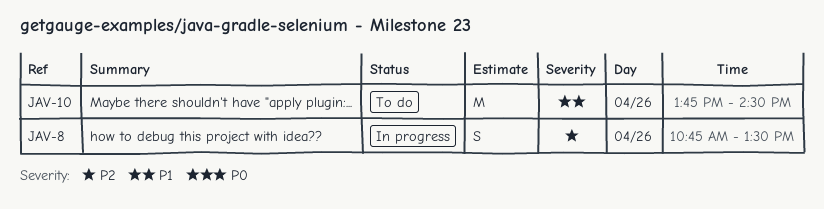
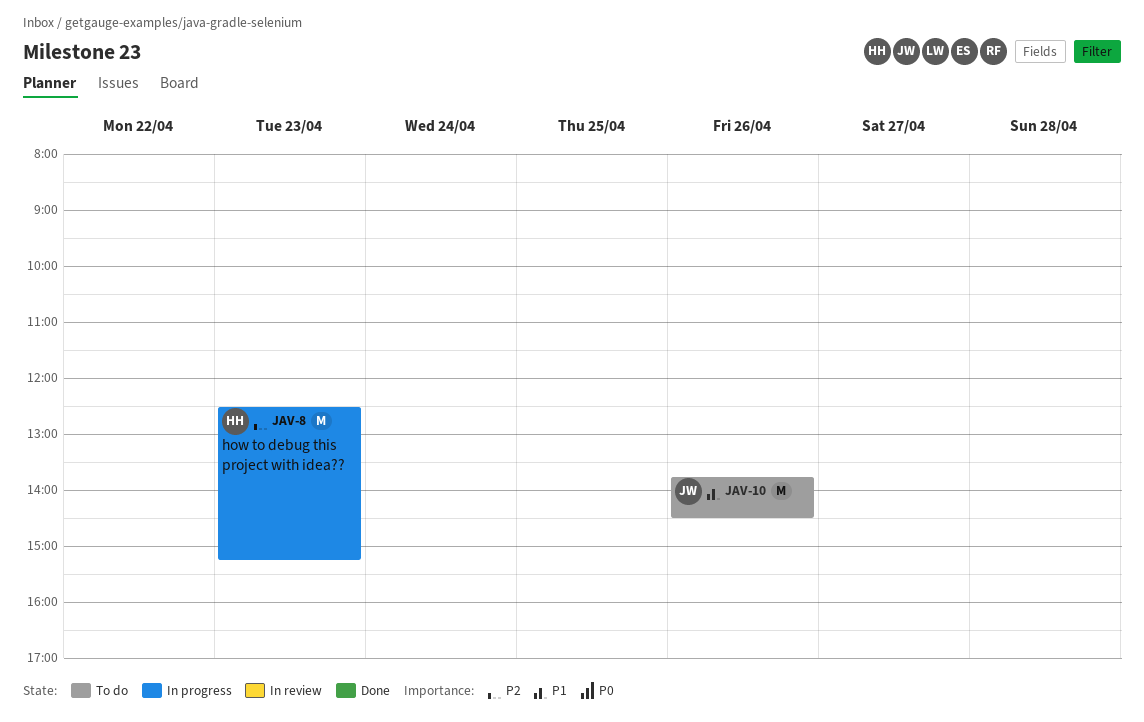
JAV-8, estimate: S -> M
JAV-8, day: Apr 26 -> Apr 23
JAV-8, begins: 10:45 -> 12:30
JAV-8, ends: 13:30 -> 15:15

